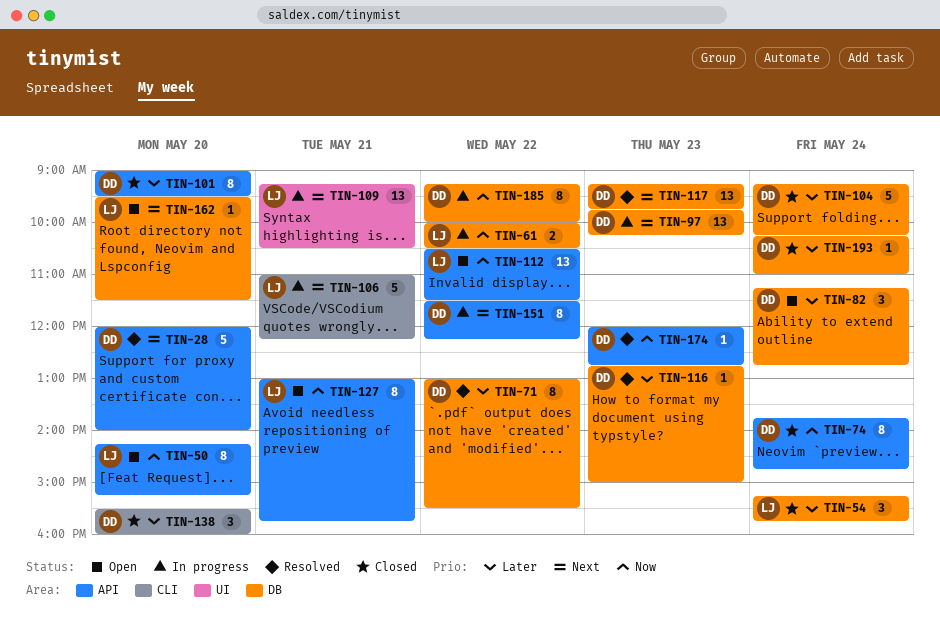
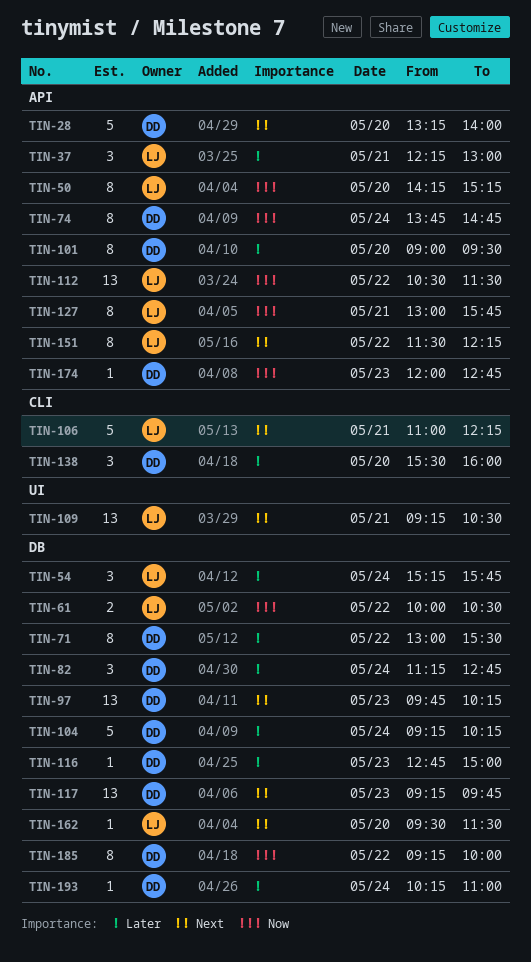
TIN-28, begins: 12:00 -> 13:15
TIN-37: none -> present
TIN-151, owner: DD -> LJ

